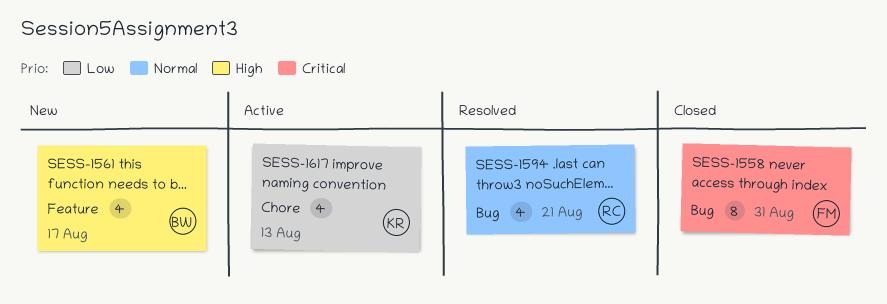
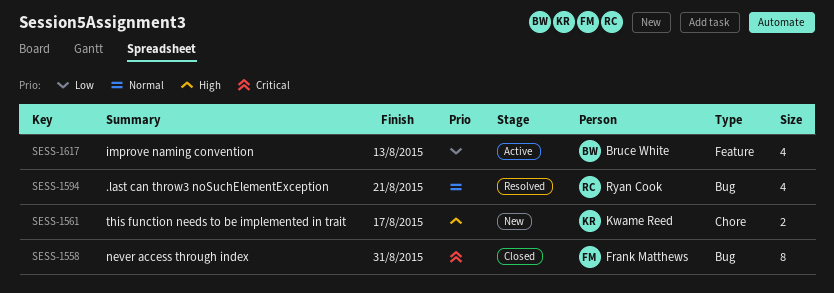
SESS-1561, owner: Bruce White -> Kwame Reed
SESS-1561, label: Feature -> Chore
SESS-1561, estimate: 4 -> 2
SESS-1617, owner: Kwame Reed -> Bruce White
SESS-1617, label: Chore -> Feature

